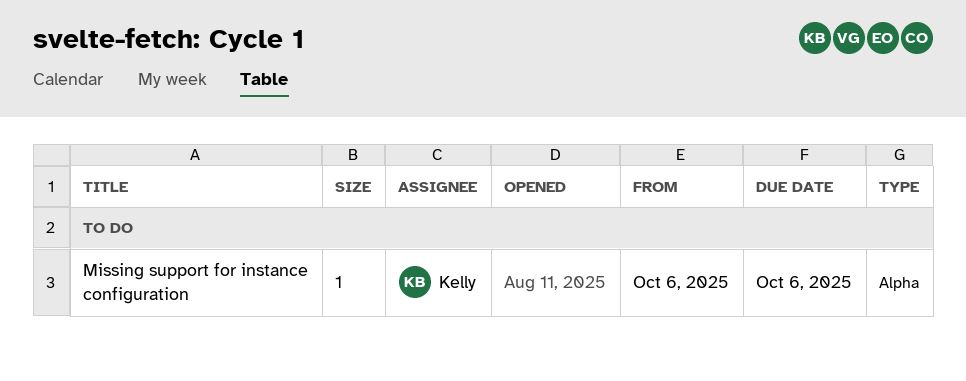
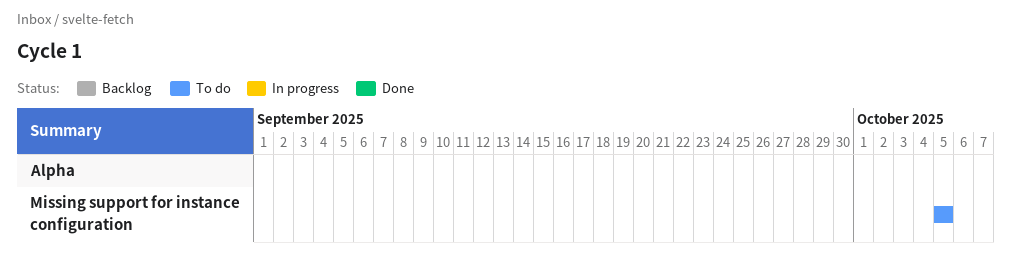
Missing support for instance configuration, start: Oct 6 -> Oct 5
Missing support for instance configuration, due: Oct 6 -> Oct 5

